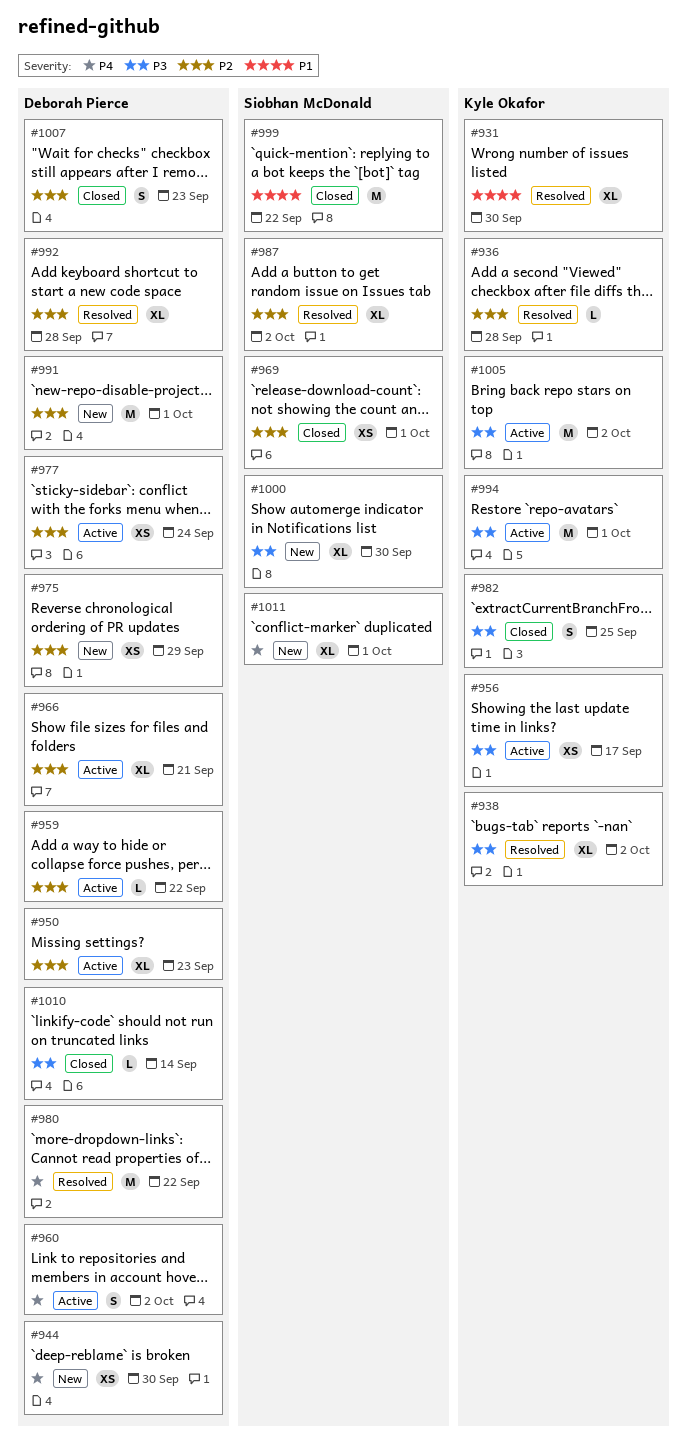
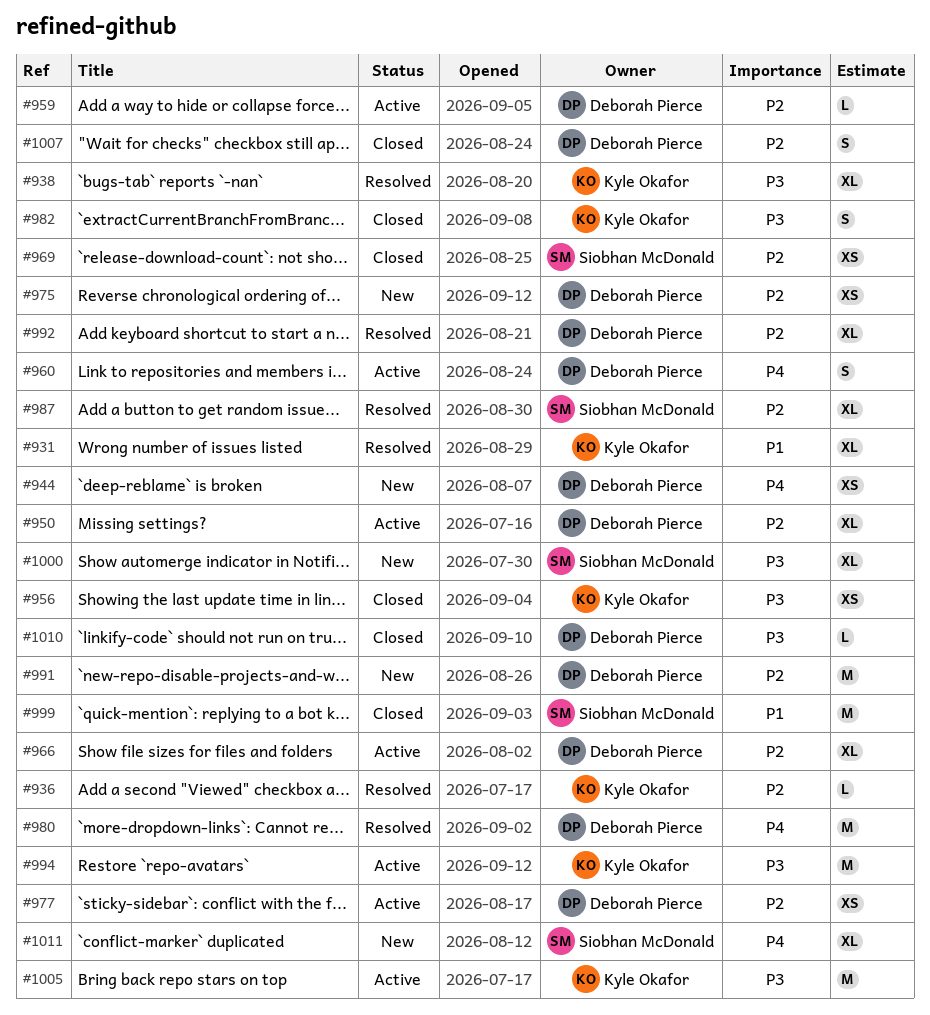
#956, status: Active -> Closed

